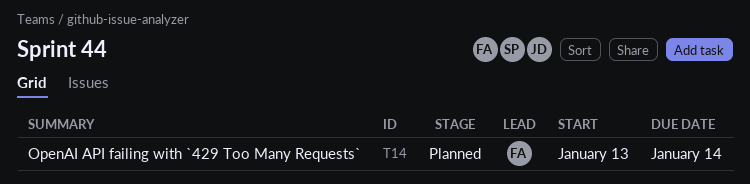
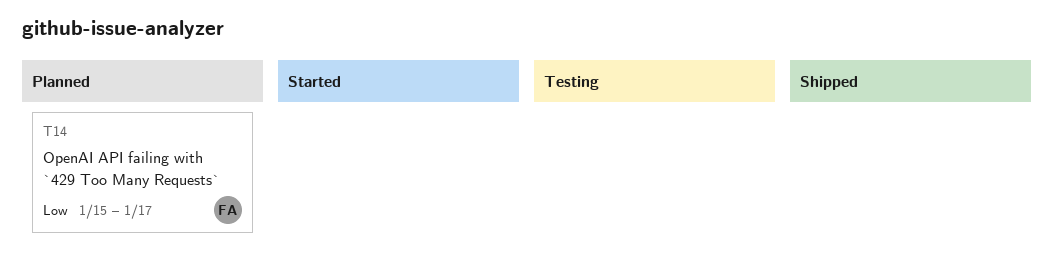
T14, start: Jan 13 -> Jan 15
T14, due: Jan 14 -> Jan 17

